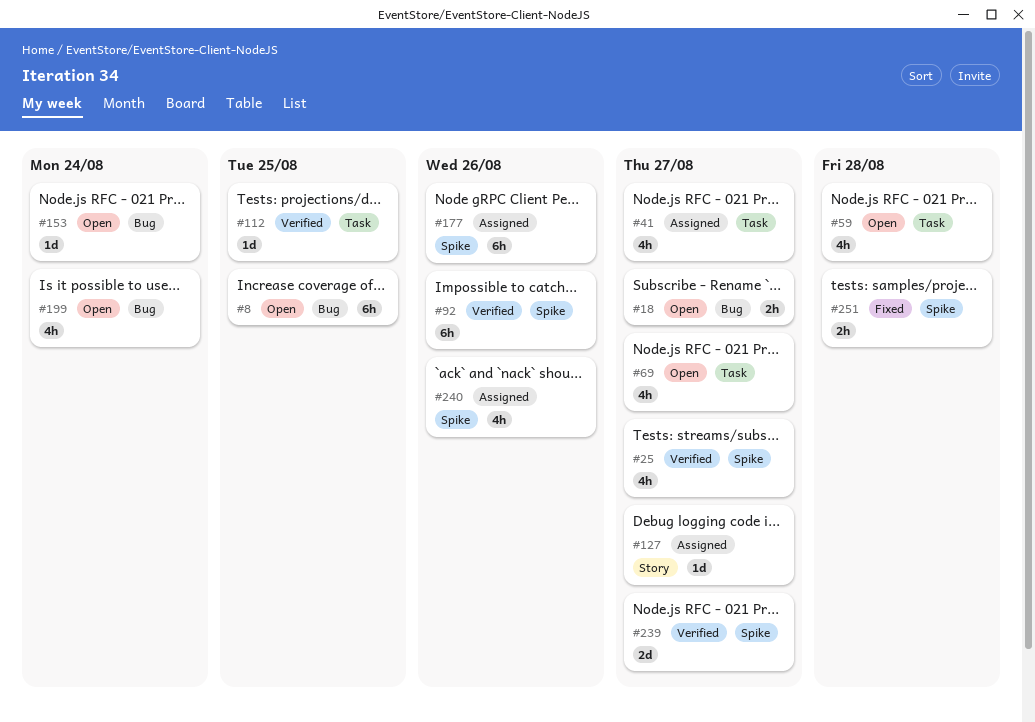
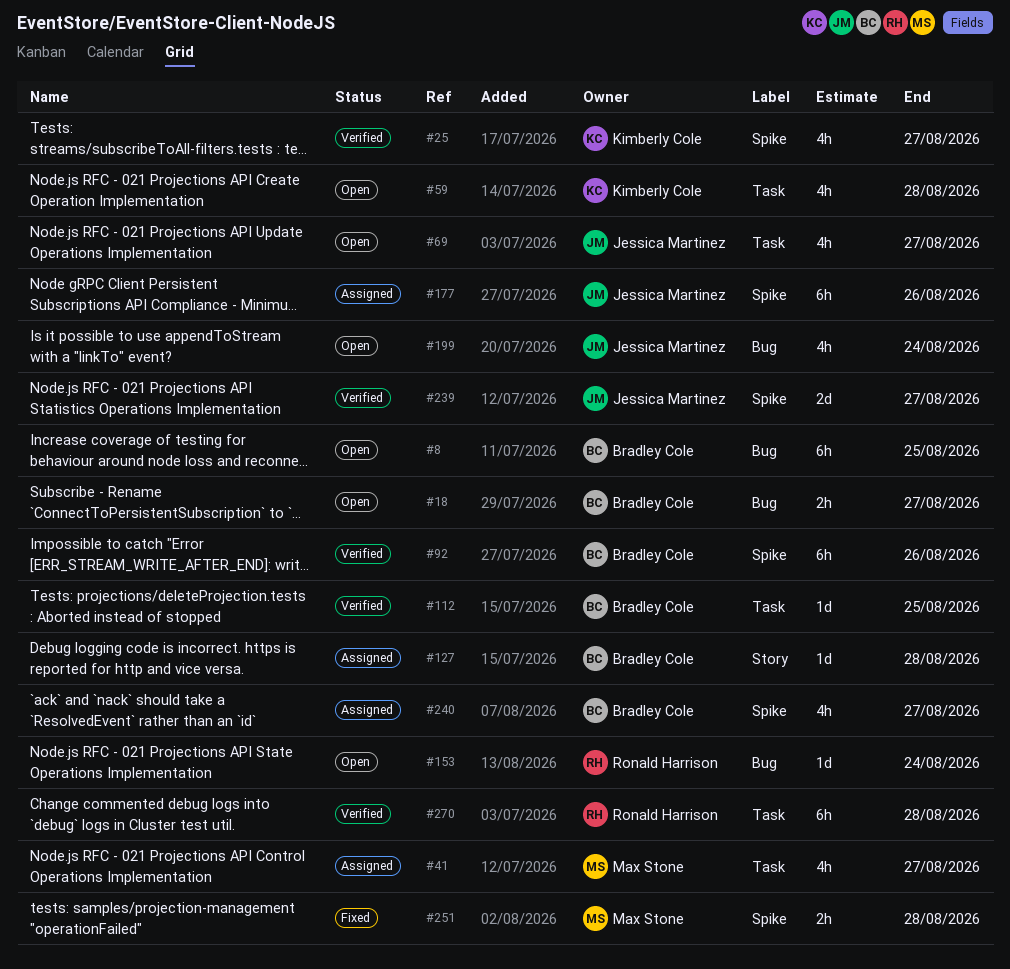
#127, due: Aug 27 -> Aug 28
#240, due: Aug 26 -> Aug 27
#270: none -> present

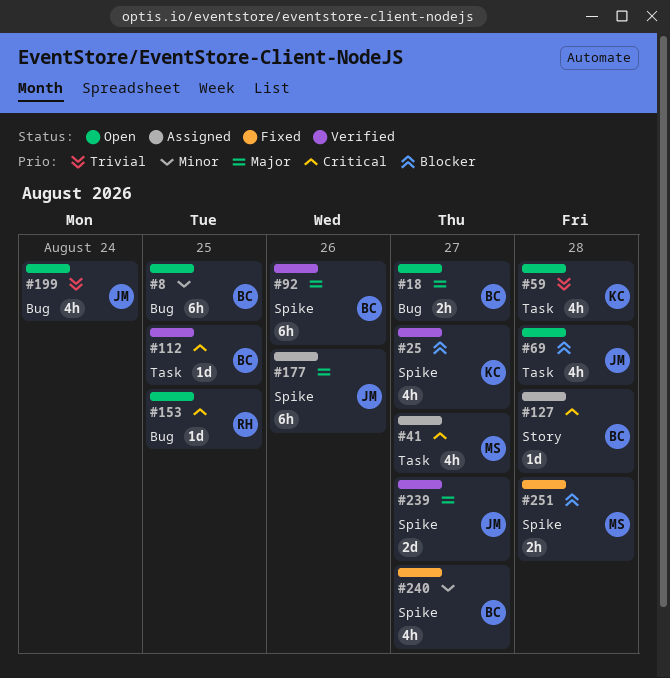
#69, due: Aug 27 -> Aug 28
#153, due: Aug 24 -> Aug 25
#240, status: Assigned -> Fixed
#270: present -> none

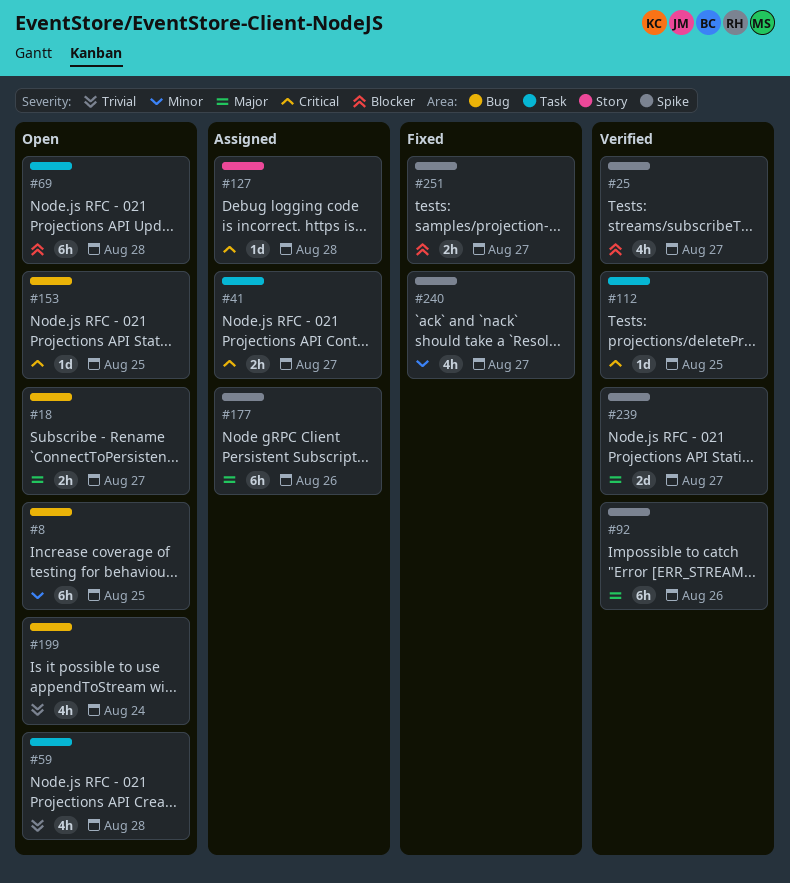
#41, estimate: 4h -> 2h
#69, estimate: 4h -> 6h
#251, due: Aug 28 -> Aug 27

